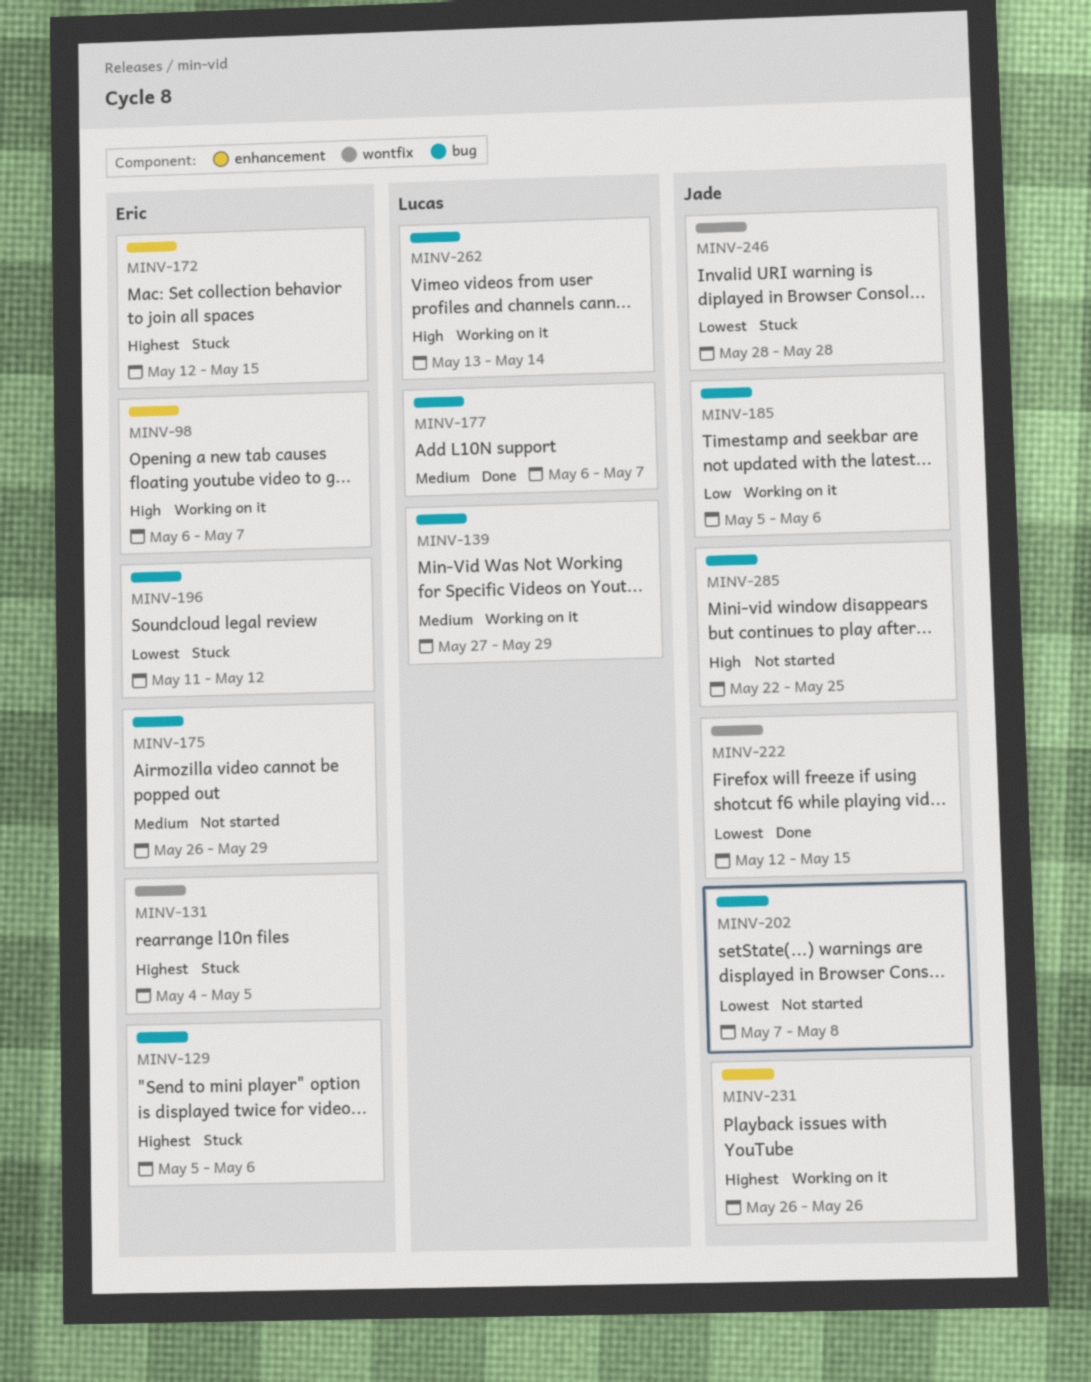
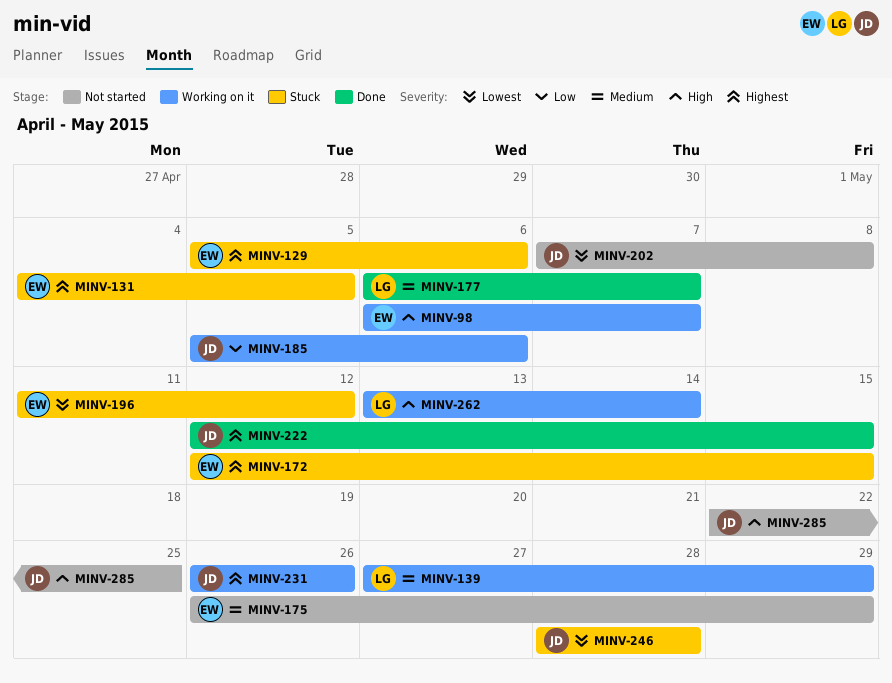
MINV-222, priority: Lowest -> Highest

